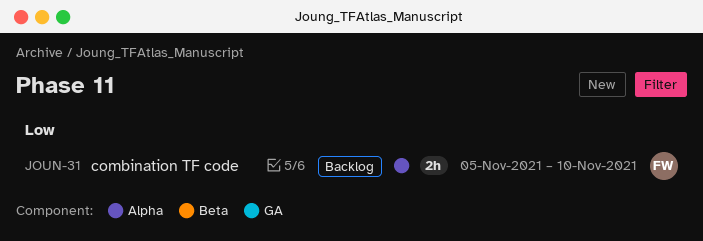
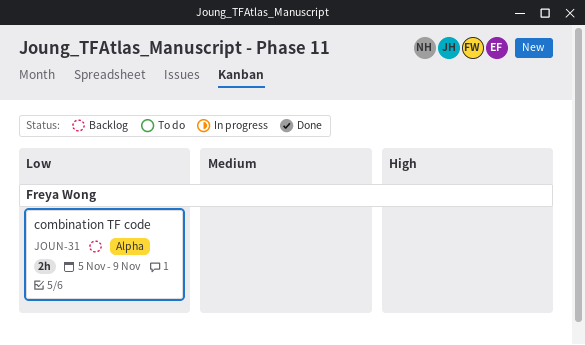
JOUN-31, due: Nov 10 -> Nov 9

